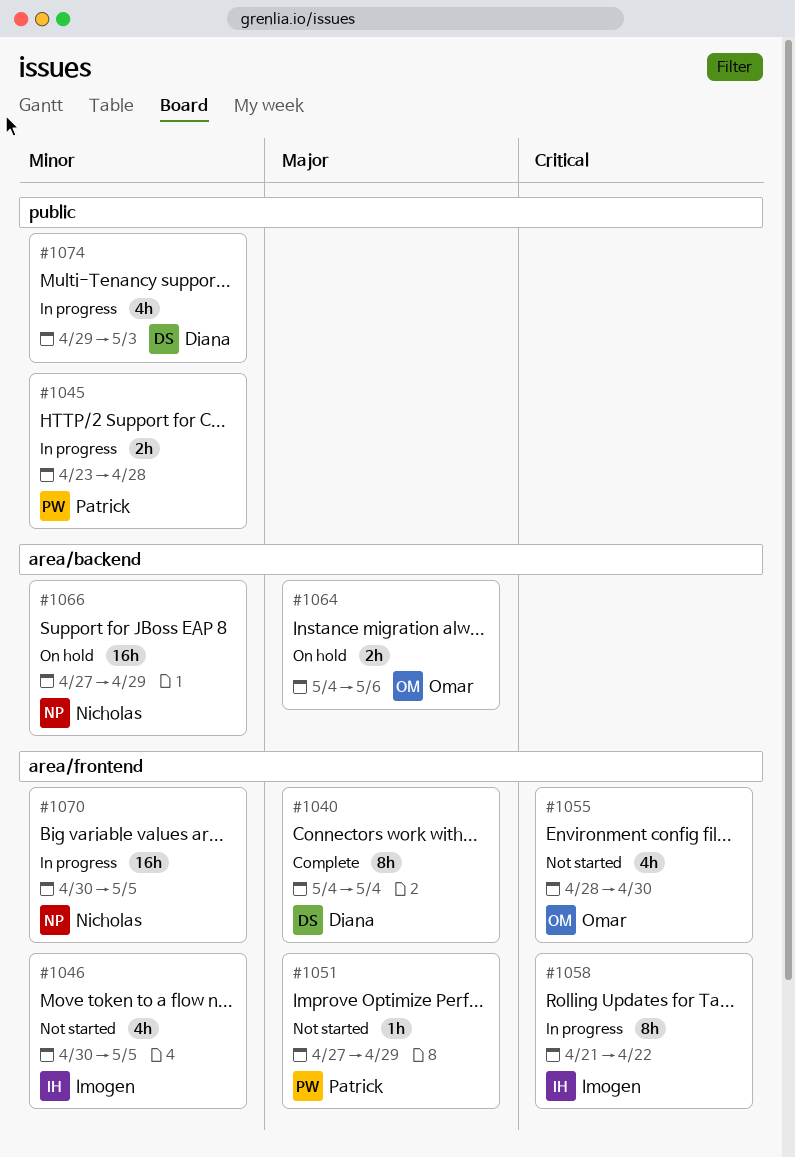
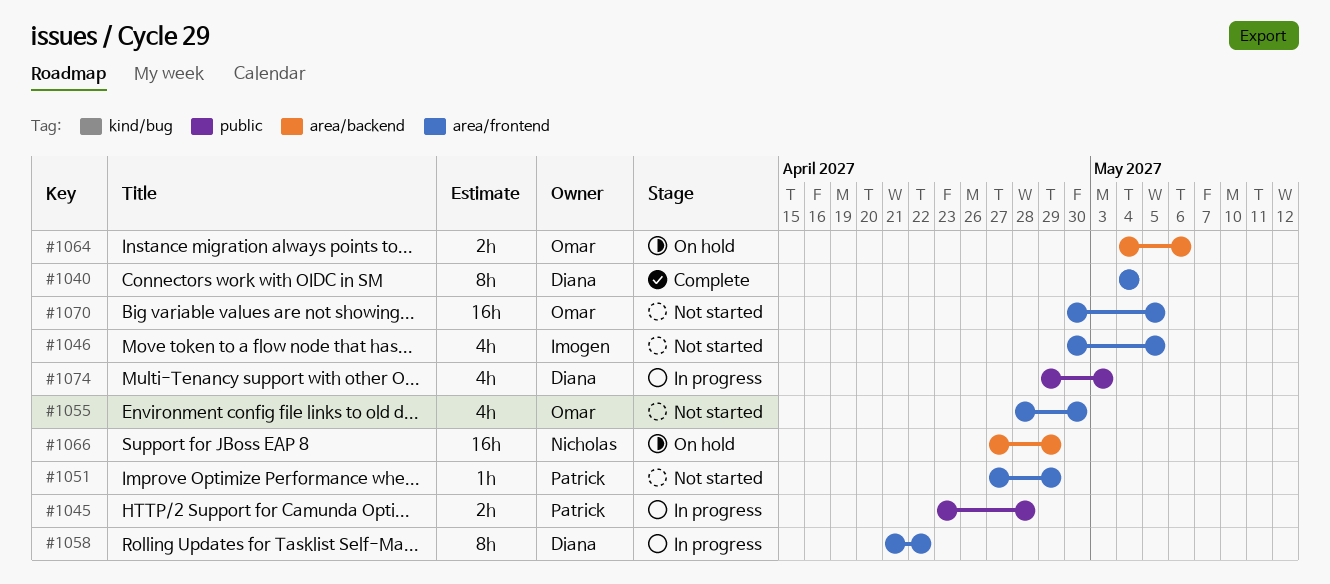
#1058, owner: Imogen -> Diana
#1070, status: In progress -> Not started
#1070, owner: Nicholas -> Omar

